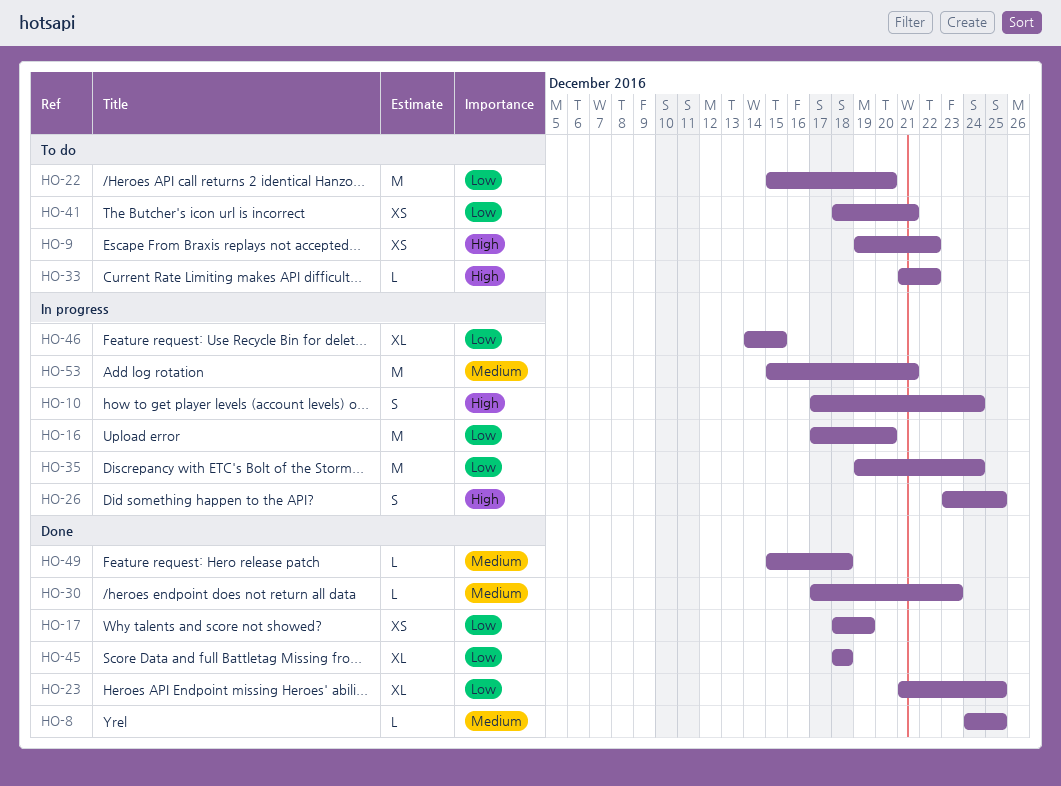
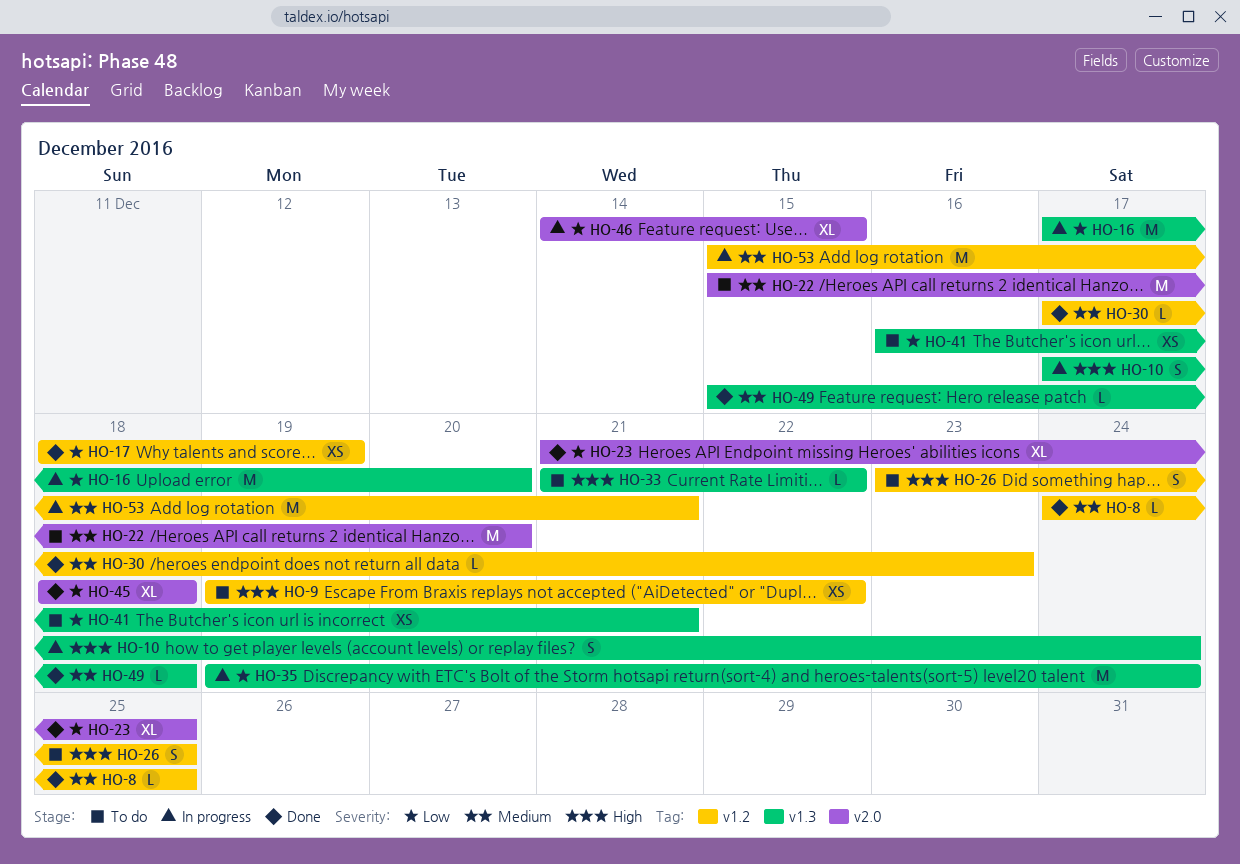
HO-22, priority: Low -> Medium
HO-26, status: In progress -> To do
HO-41, start: Dec 18 -> Dec 16

